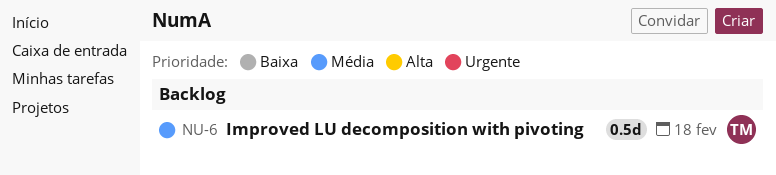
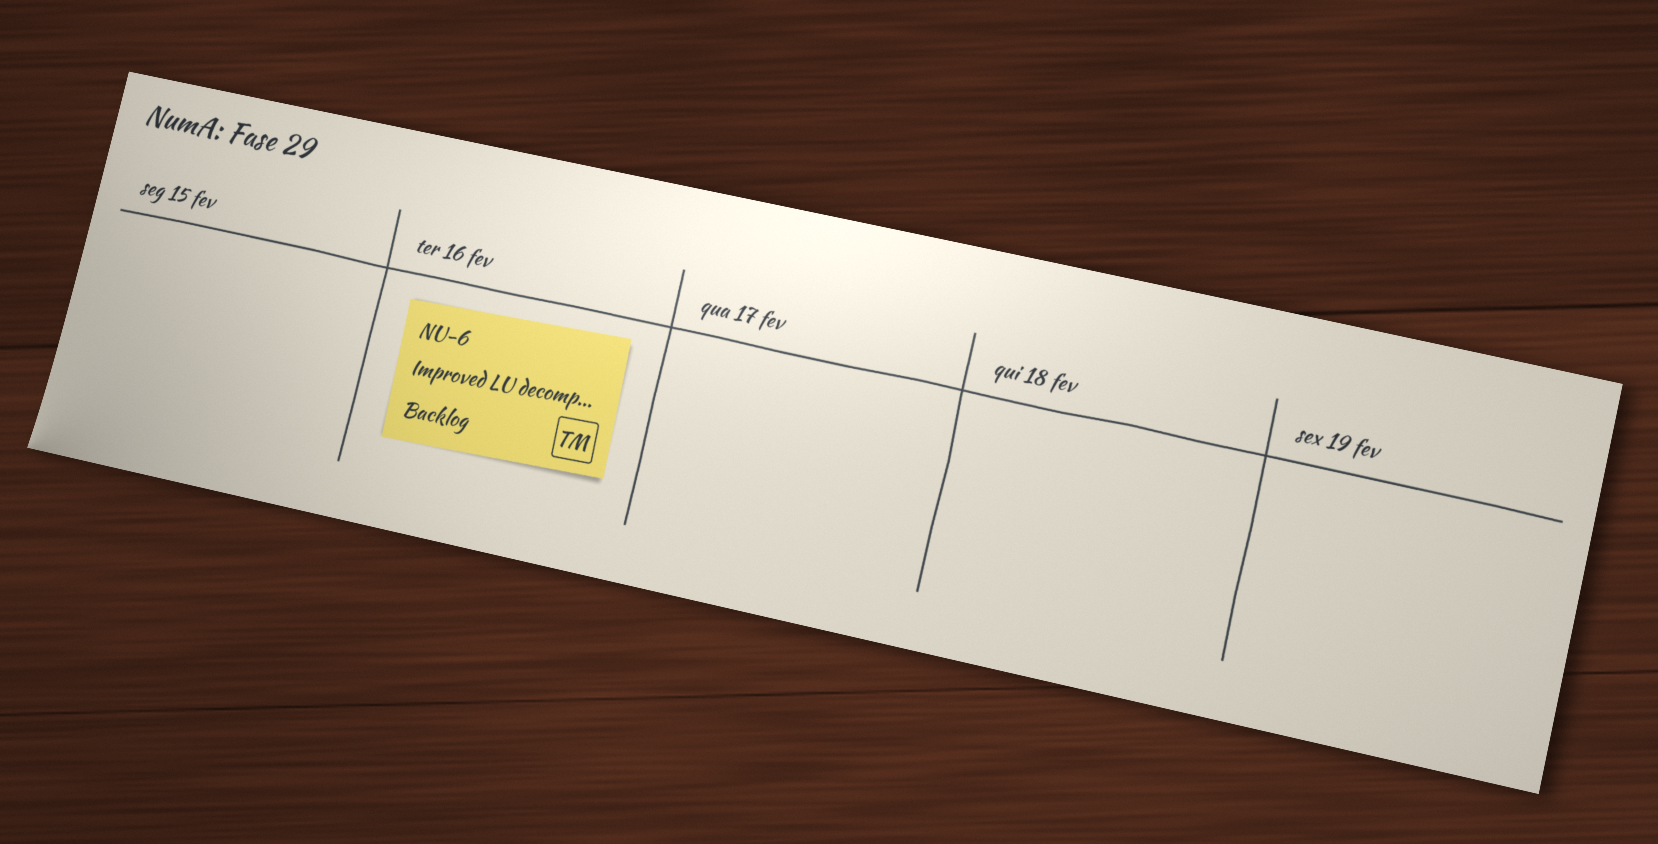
NU-6, due: Feb 18 -> Feb 16

